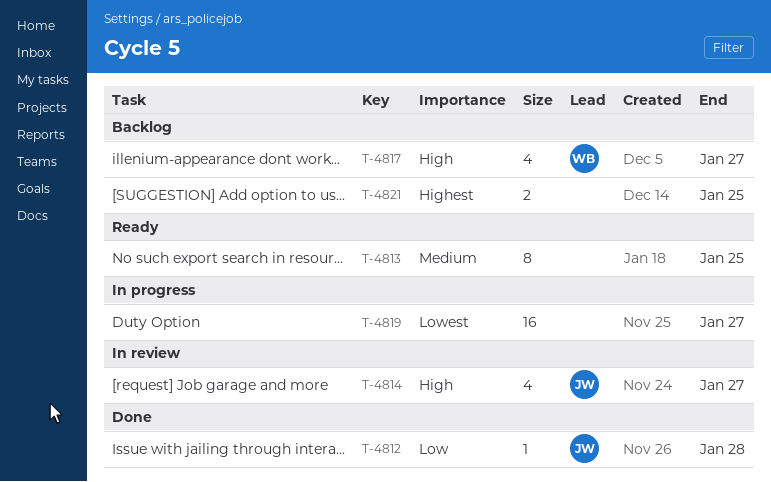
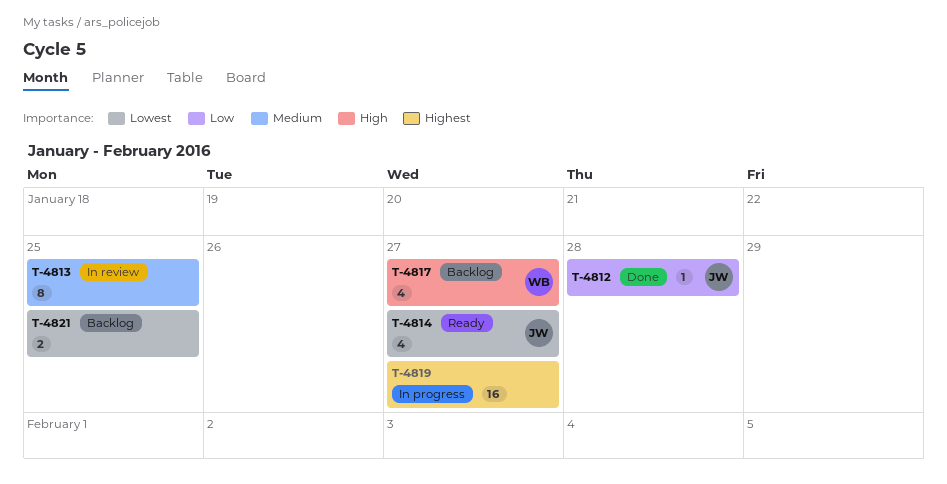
T-4813, status: Ready -> In review
T-4814, status: In review -> Ready
T-4814, priority: High -> Lowest
T-4819, priority: Lowest -> Highest
T-4821, priority: Highest -> Lowest

